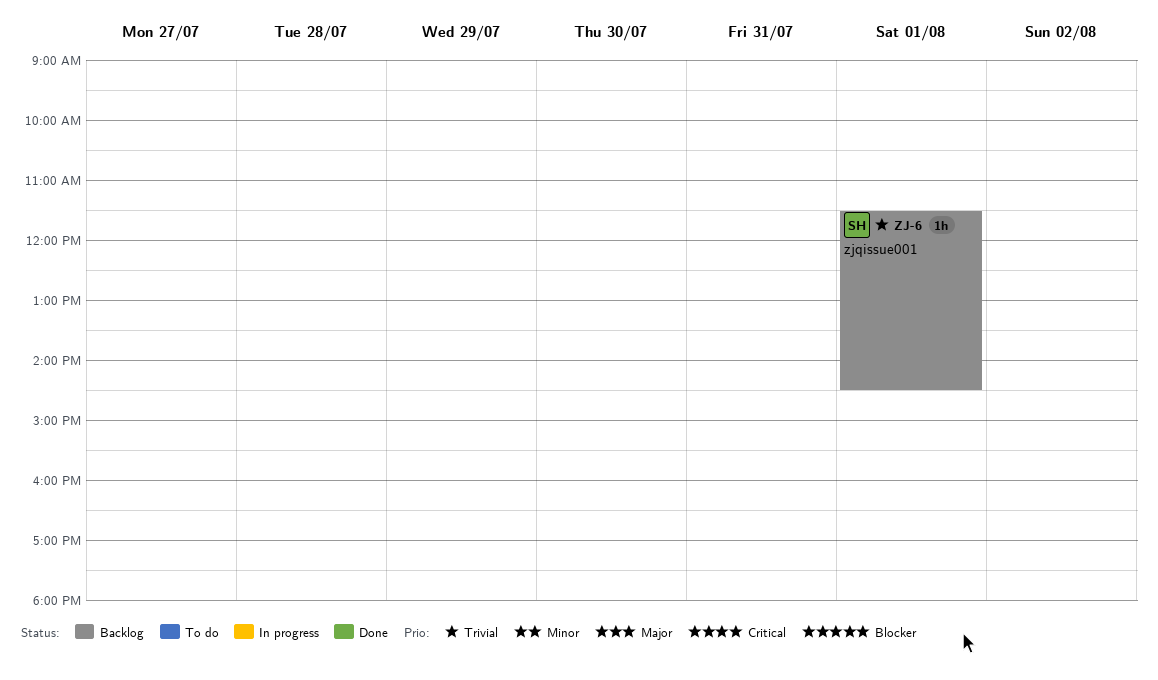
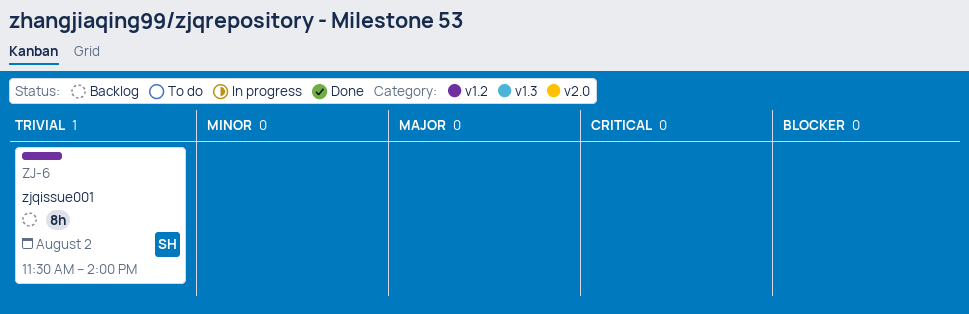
ZJ-6, estimate: 1h -> 8h
ZJ-6, day: Aug 1 -> Aug 2
ZJ-6, ends: 14:30 -> 14:00

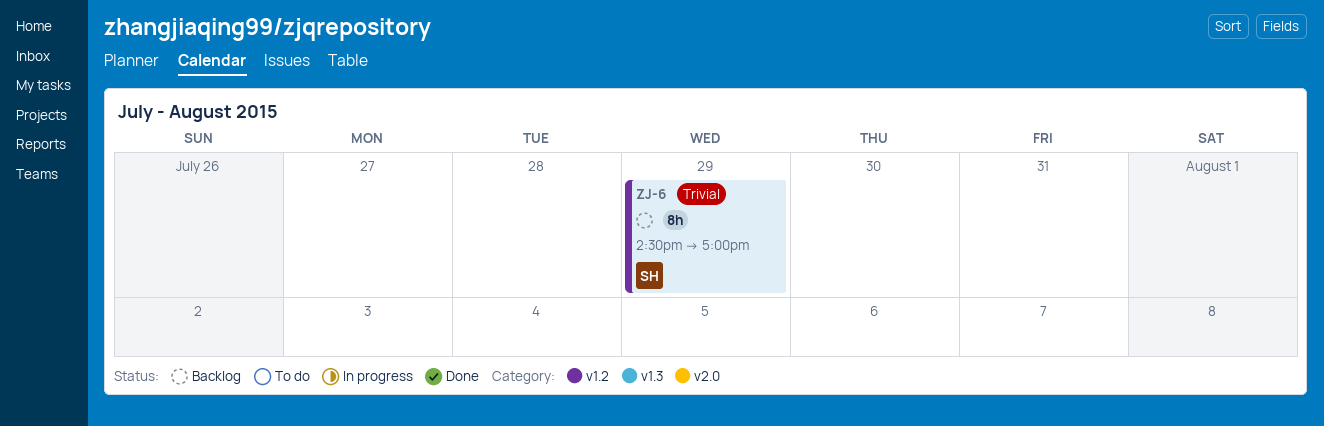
ZJ-6, day: Aug 2 -> Jul 29
ZJ-6, begins: 11:30 -> 14:30
ZJ-6, ends: 14:00 -> 17:00

